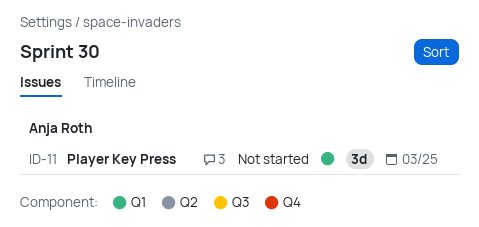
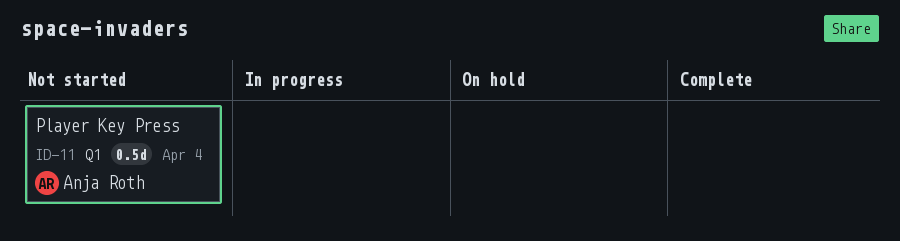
ID-11, estimate: 3d -> 0.5d
ID-11, due: Mar 25 -> Apr 4

